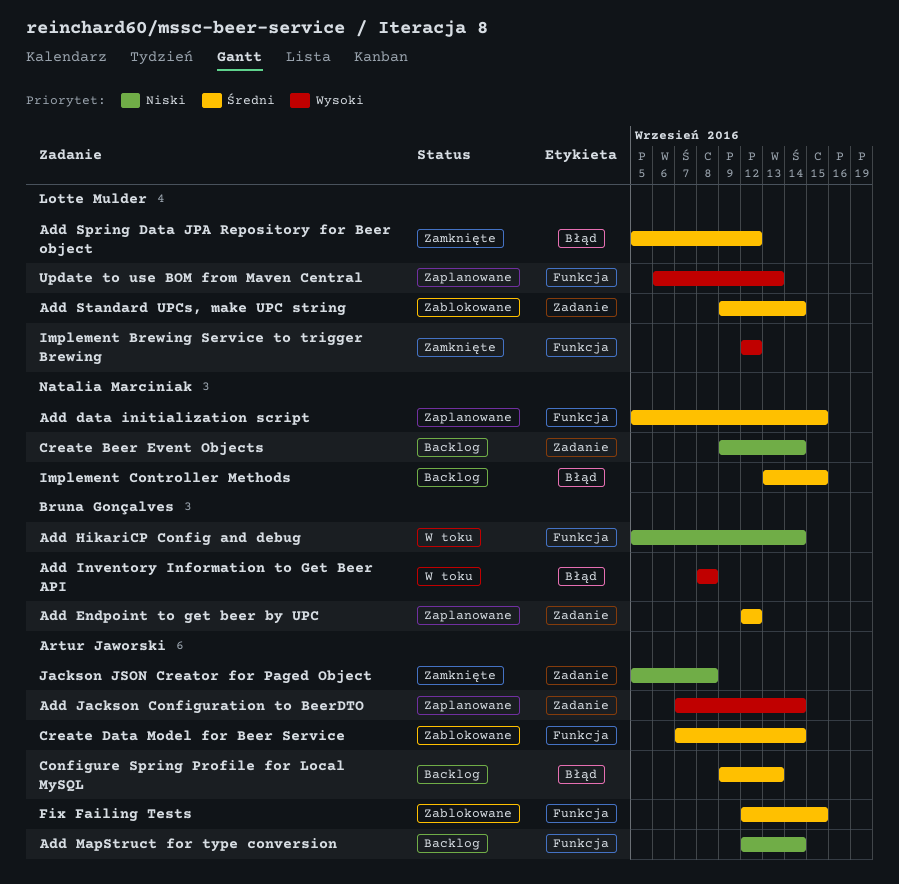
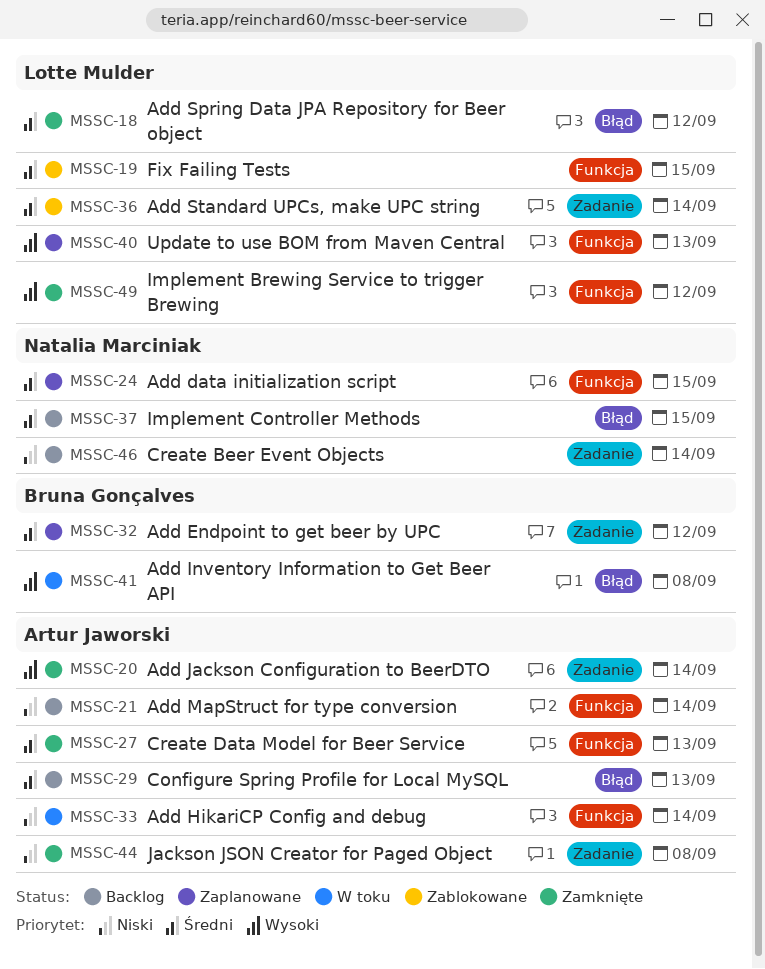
Add HikariCP Config and debug, owner: Bruna Gonçalves -> Artur Jaworski
Add Jackson Configuration to BeerDTO, status: Zaplanowane -> Zamknięte
Create Data Model for Beer Service, status: Zablokowane -> Zamknięte
Create Data Model for Beer Service, due: Sep 14 -> Sep 13
Fix Failing Tests, owner: Artur Jaworski -> Lotte Mulder

